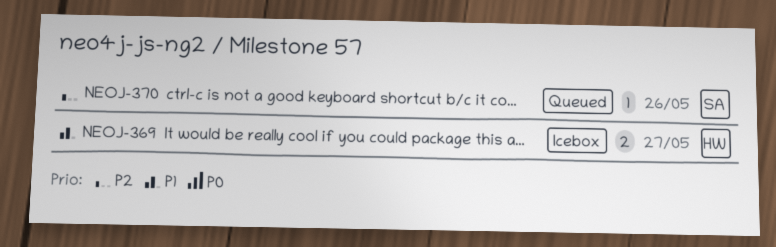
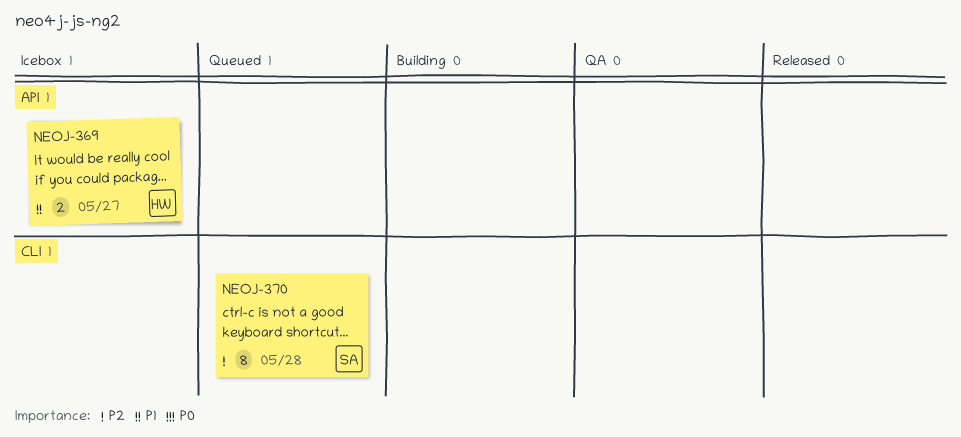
NEOJ-370, estimate: 1 -> 8
NEOJ-370, due: May 26 -> May 28

